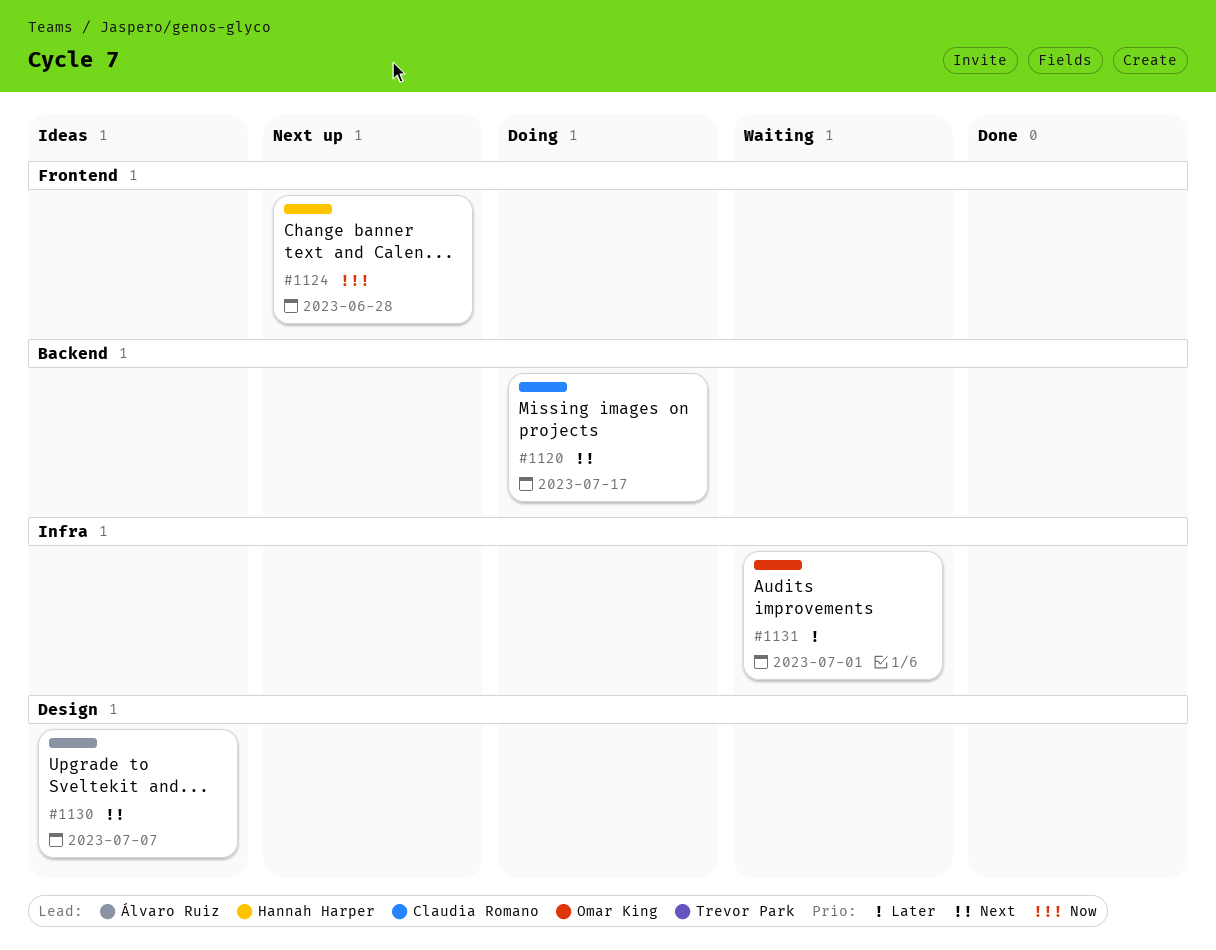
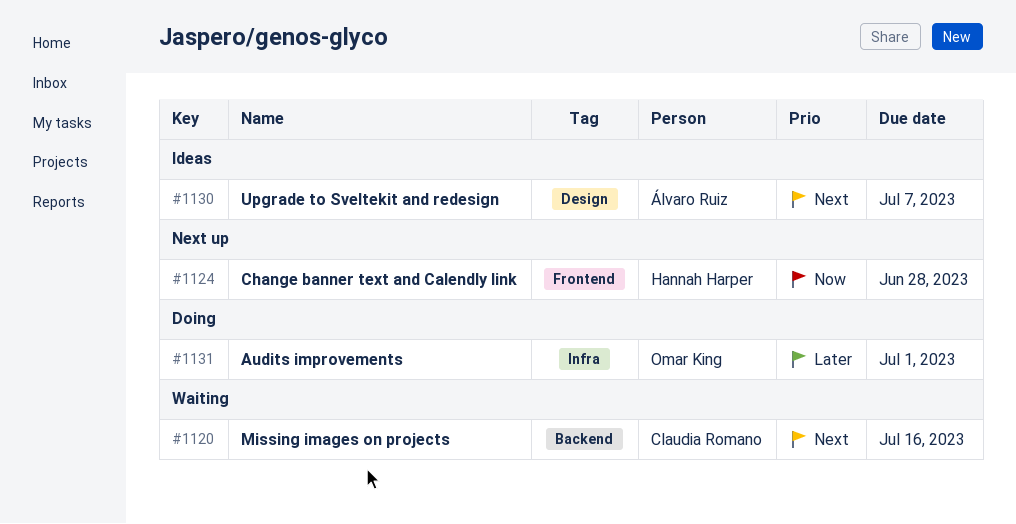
#1120, status: Doing -> Waiting
#1120, due: Jul 17 -> Jul 16
#1131, status: Waiting -> Doing

